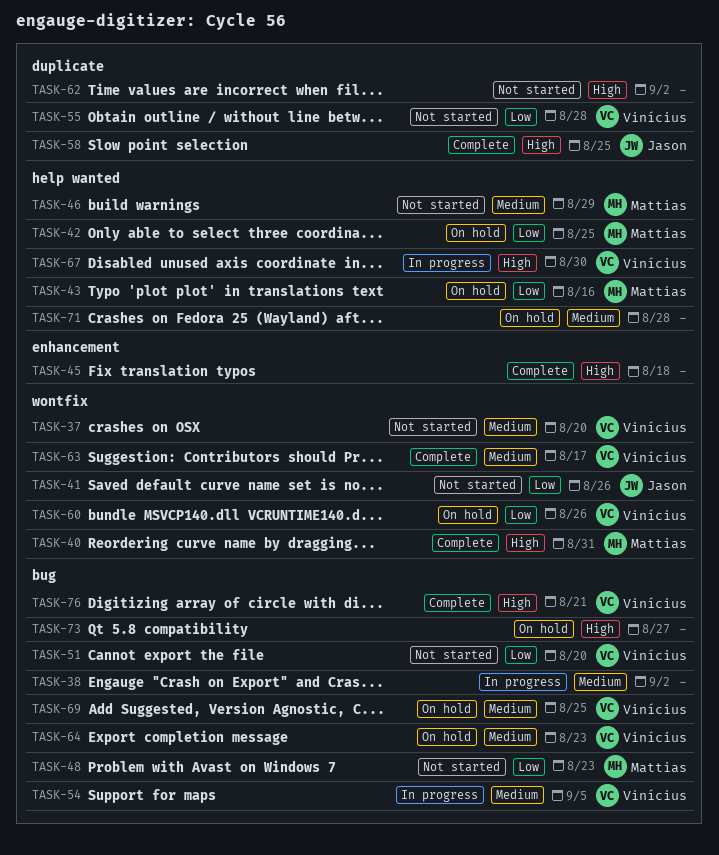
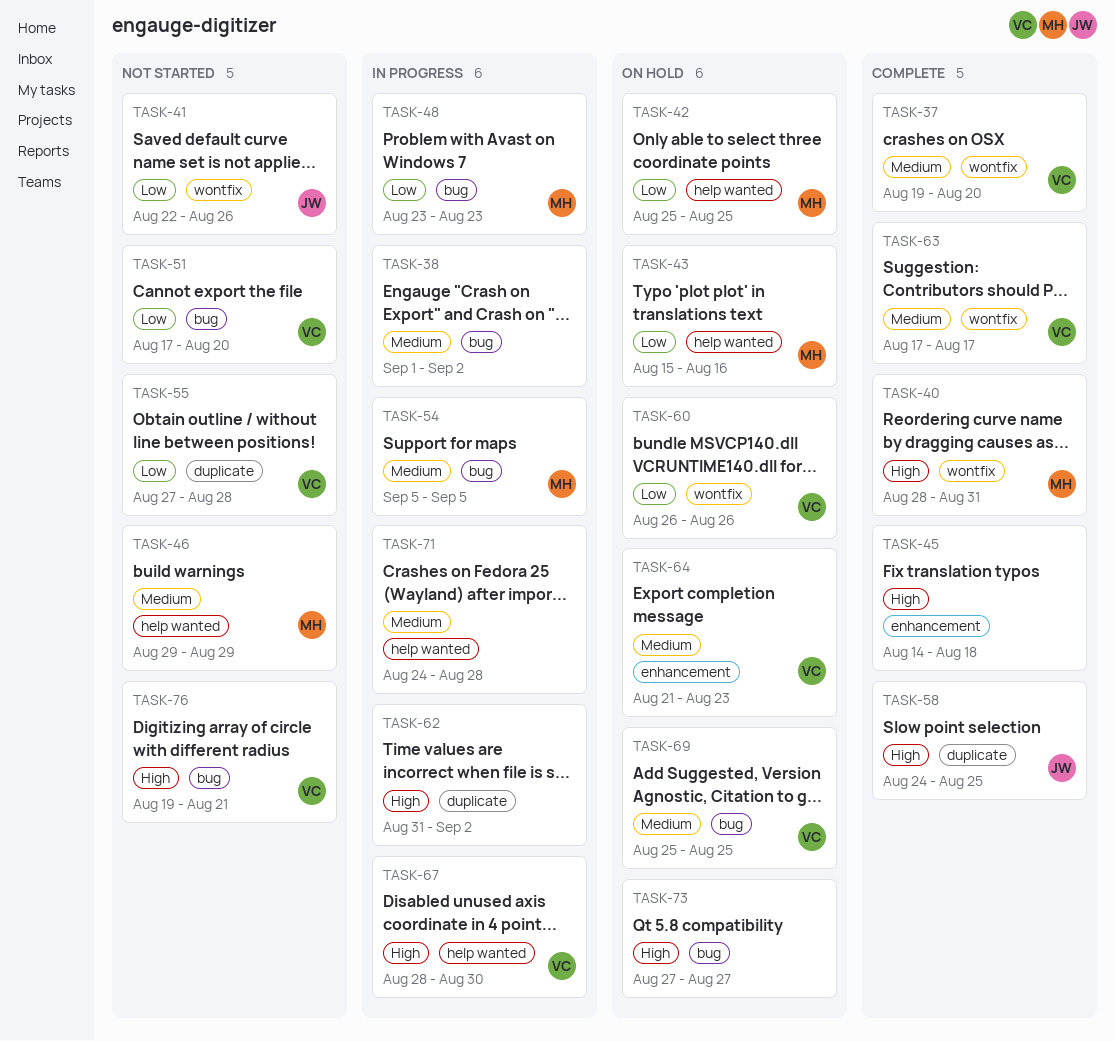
TASK-37, status: Not started -> Complete
TASK-48, status: Not started -> In progress
TASK-54, owner: Vinícius -> Mattias
TASK-62, status: Not started -> In progress
TASK-64, label: bug -> enhancement
TASK-71, status: On hold -> In progress
TASK-76, status: Complete -> Not started

